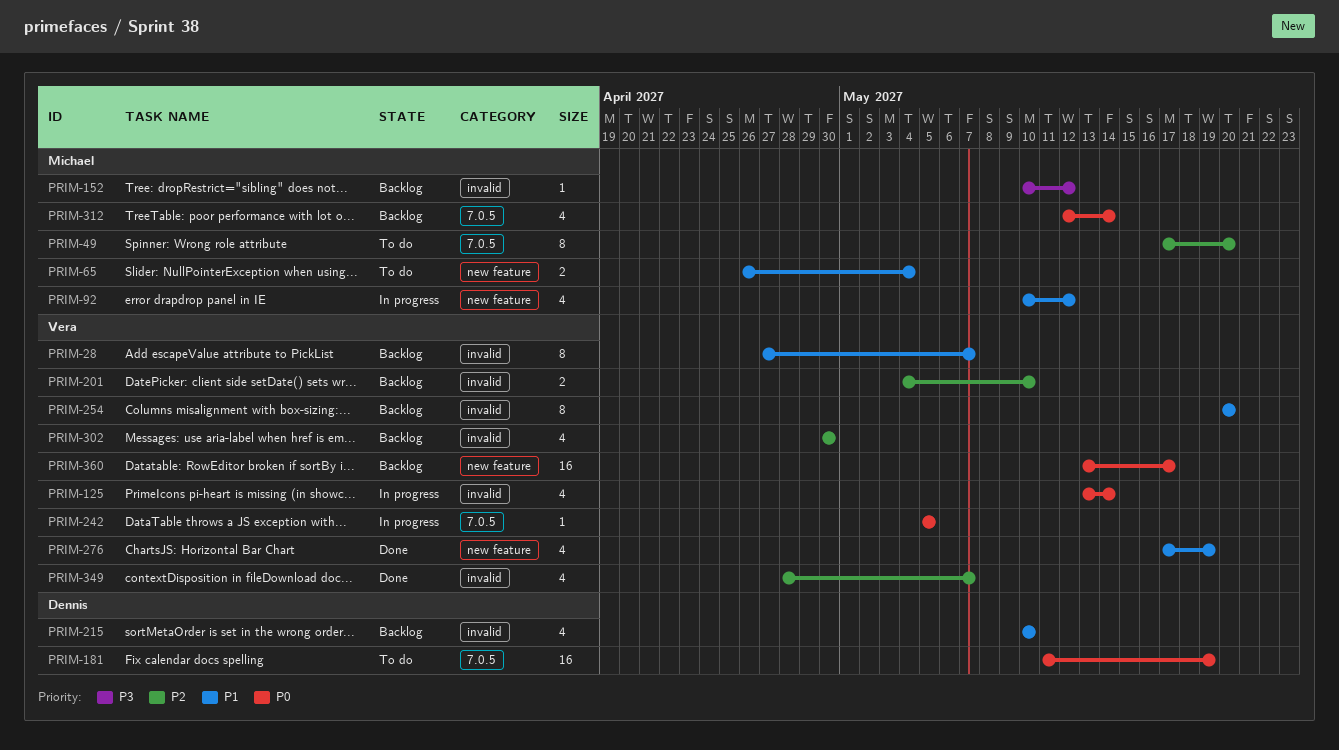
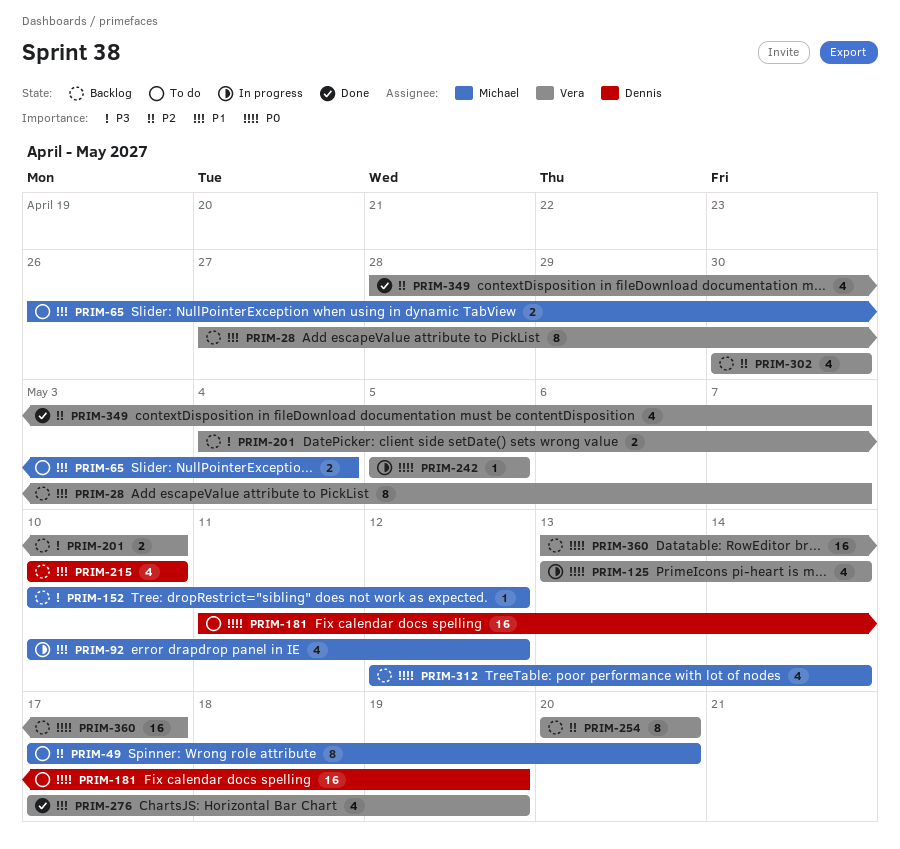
PRIM-201, priority: P2 -> P3
PRIM-254, priority: P1 -> P2

